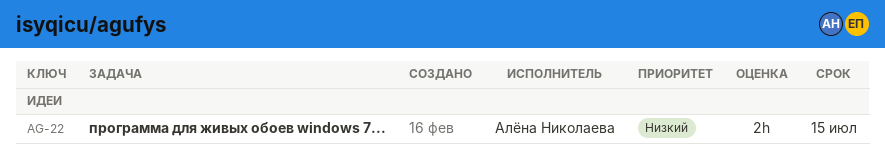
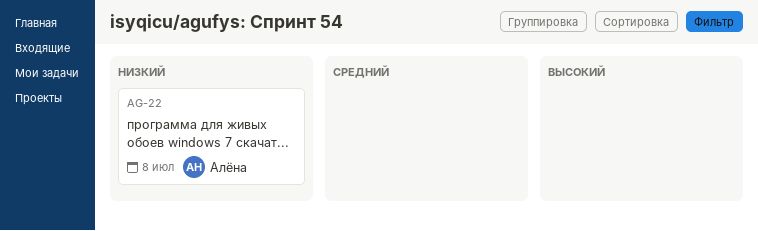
AG-22, due: Jul 15 -> Jul 8

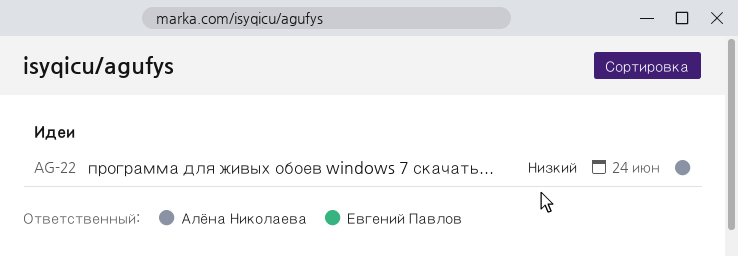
AG-22, due: Jul 8 -> Jun 24

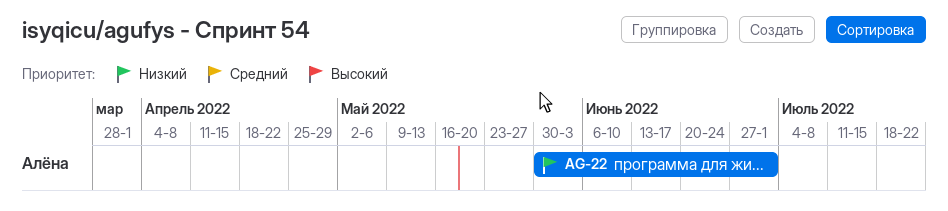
AG-22, due: Jun 24 -> Jul 1

